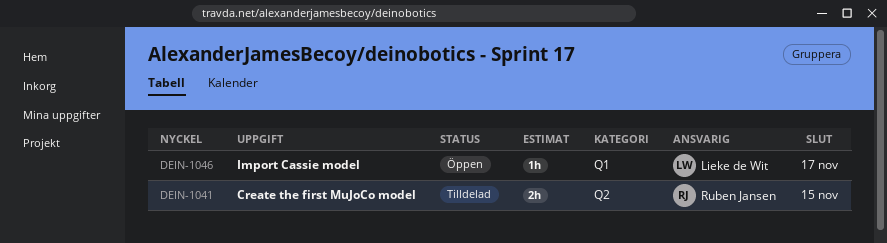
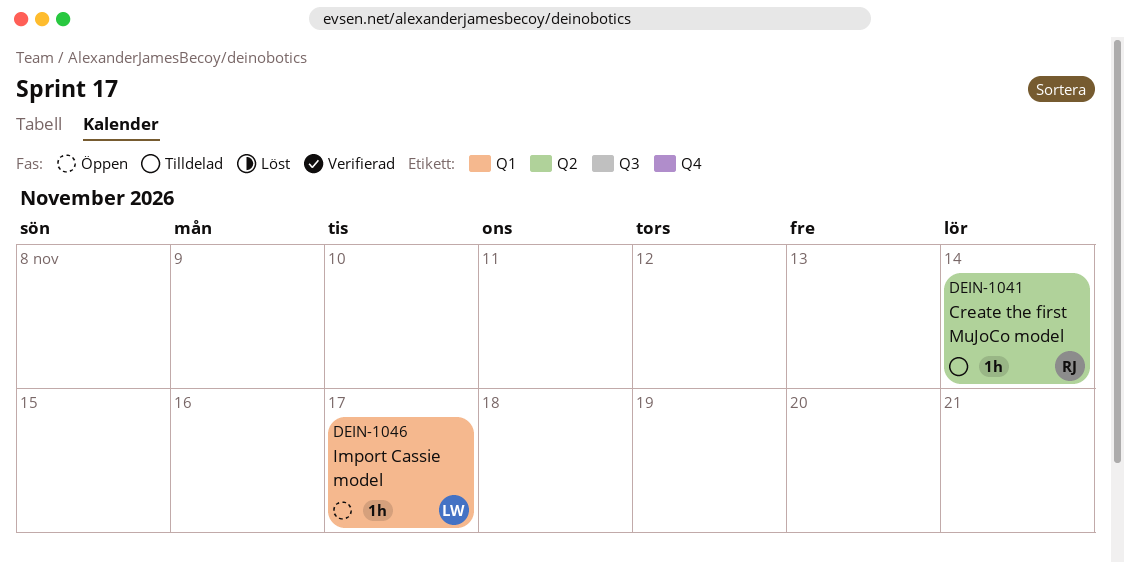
DEIN-1041, estimate: 2h -> 1h
DEIN-1041, due: Nov 15 -> Nov 14

